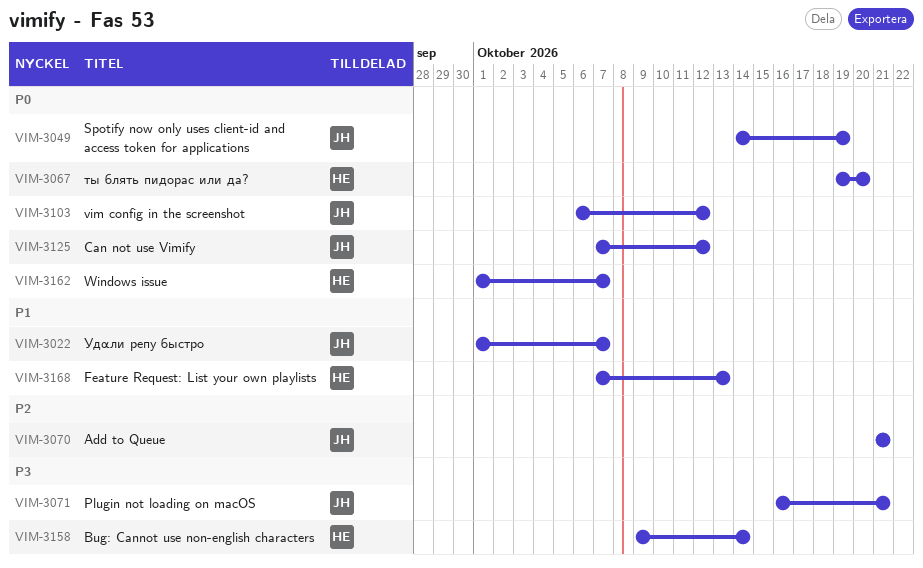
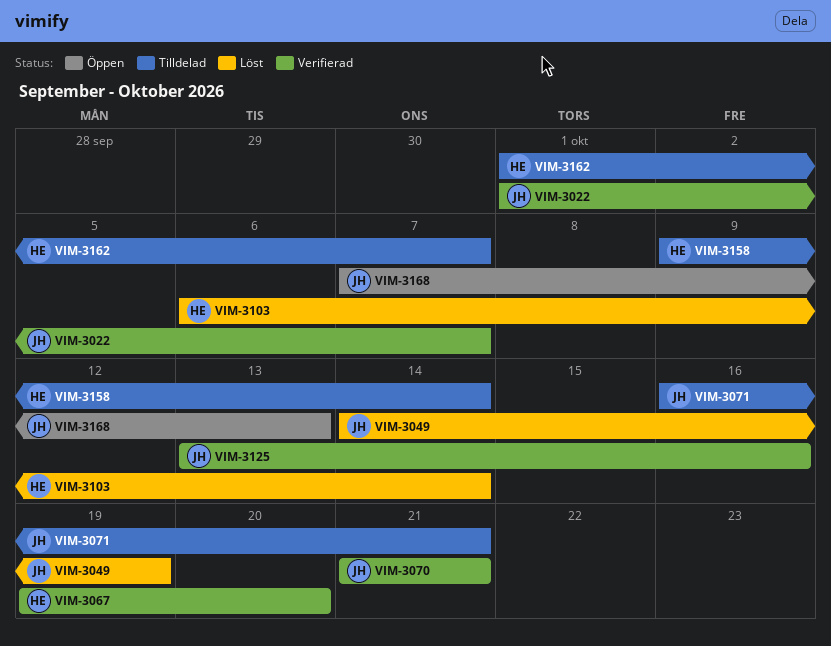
VIM-3103, owner: JH -> HE
VIM-3103, due: Oct 12 -> Oct 14
VIM-3125, start: Oct 7 -> Oct 13
VIM-3125, due: Oct 12 -> Oct 16
VIM-3168, owner: HE -> JH

